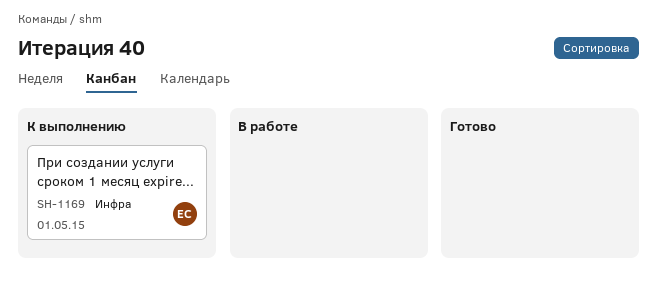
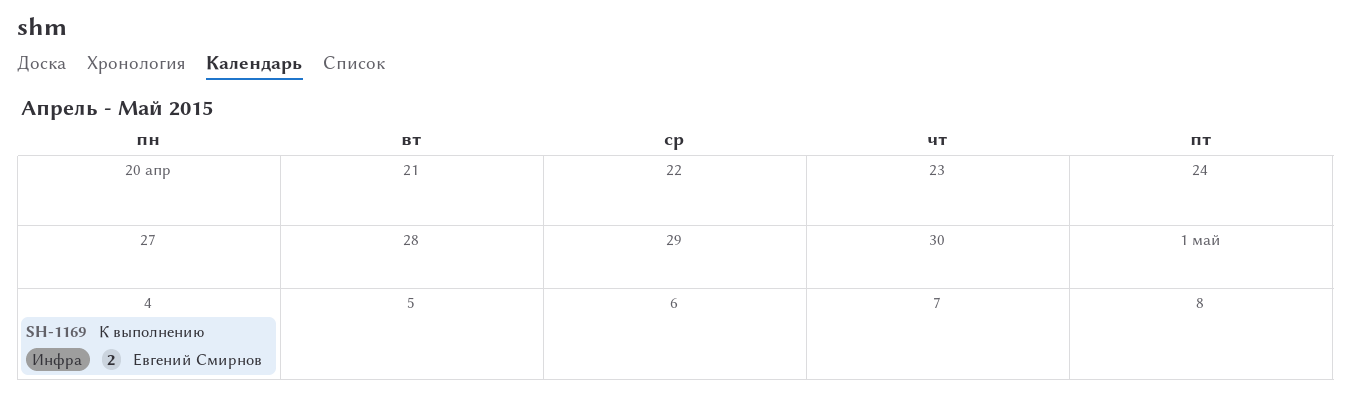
SH-1169, due: May 1 -> May 4

